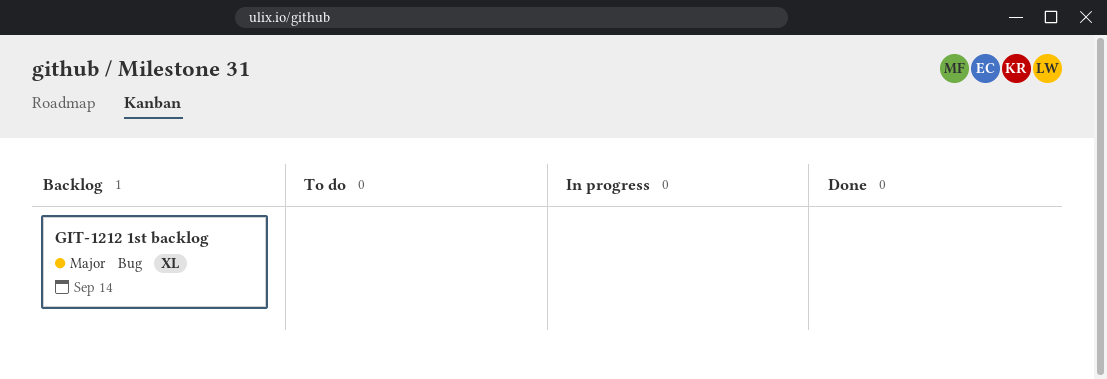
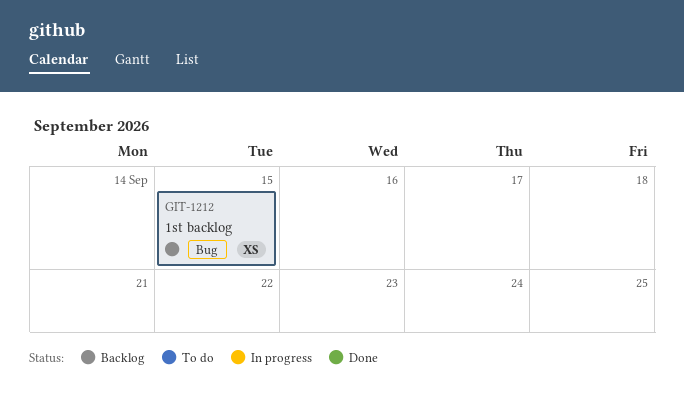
GIT-1212, estimate: XL -> XS
GIT-1212, due: Sep 14 -> Sep 15

